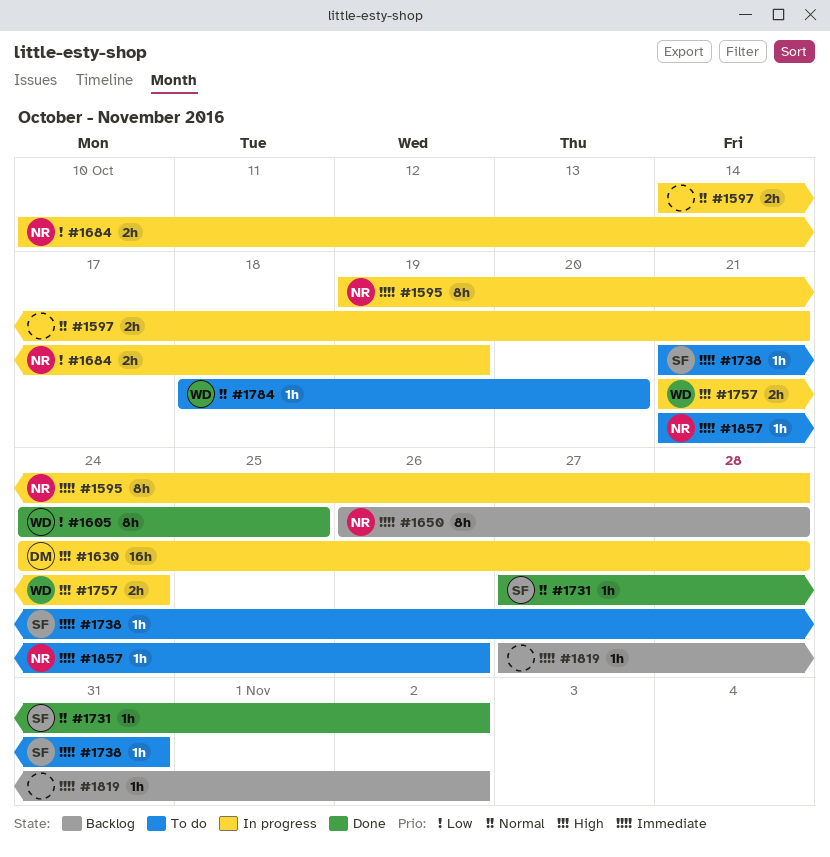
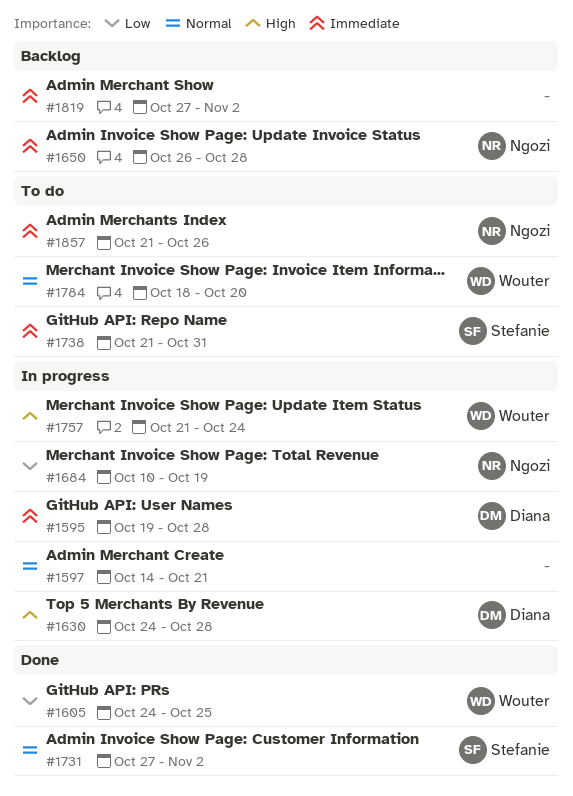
#1595, owner: Ngozi -> Diana

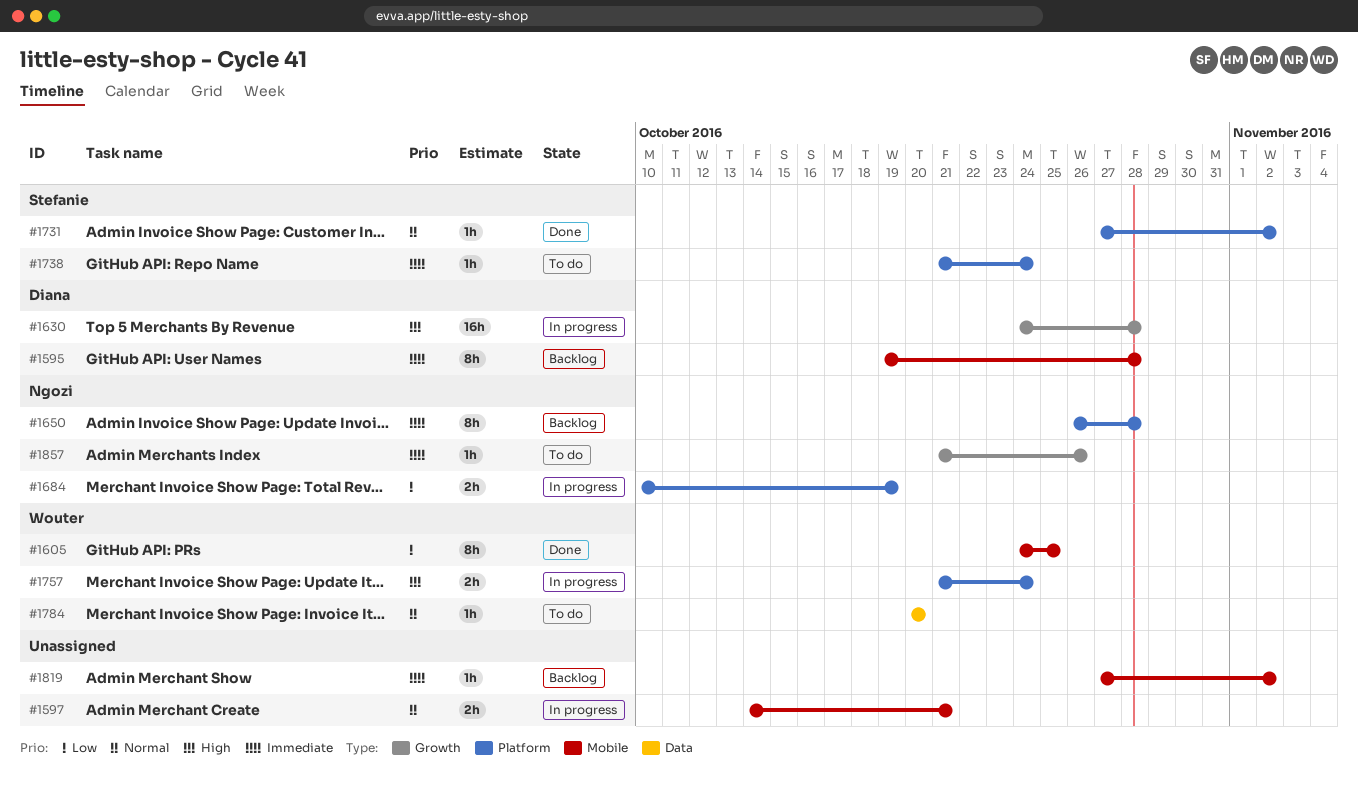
#1595, status: In progress -> Backlog
#1738, due: Oct 31 -> Oct 24
#1784, start: Oct 18 -> Oct 20

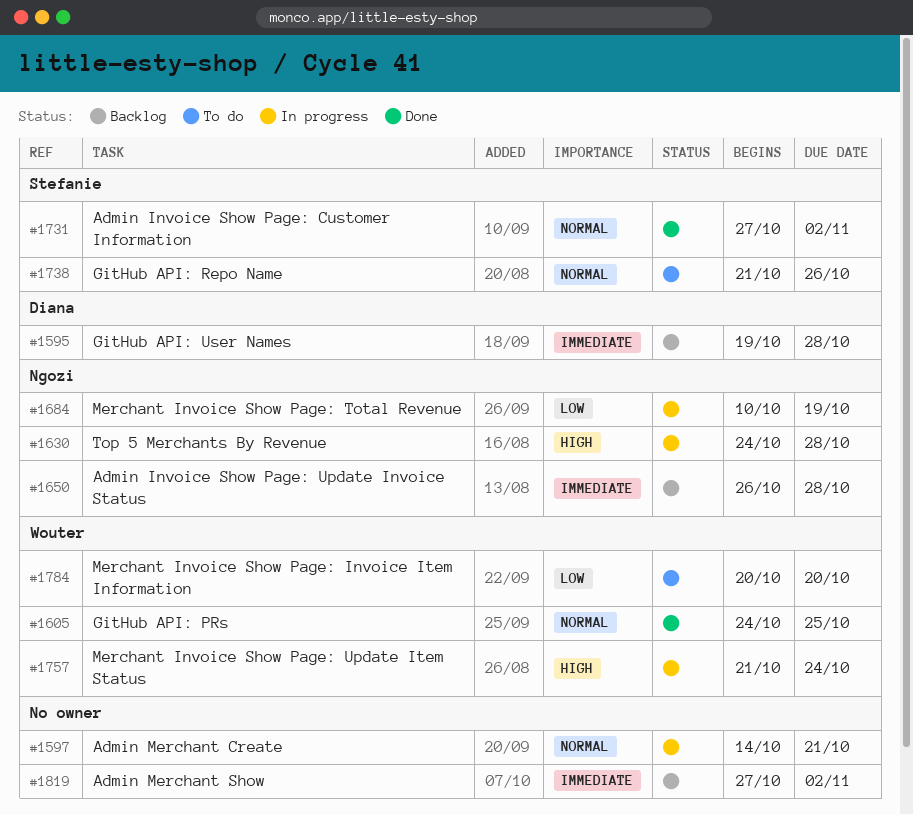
#1605, priority: Low -> Normal
#1630, owner: Diana -> Ngozi
#1738, priority: Immediate -> Normal
#1738, due: Oct 24 -> Oct 26
#1784, priority: Normal -> Low
#1857: present -> none

